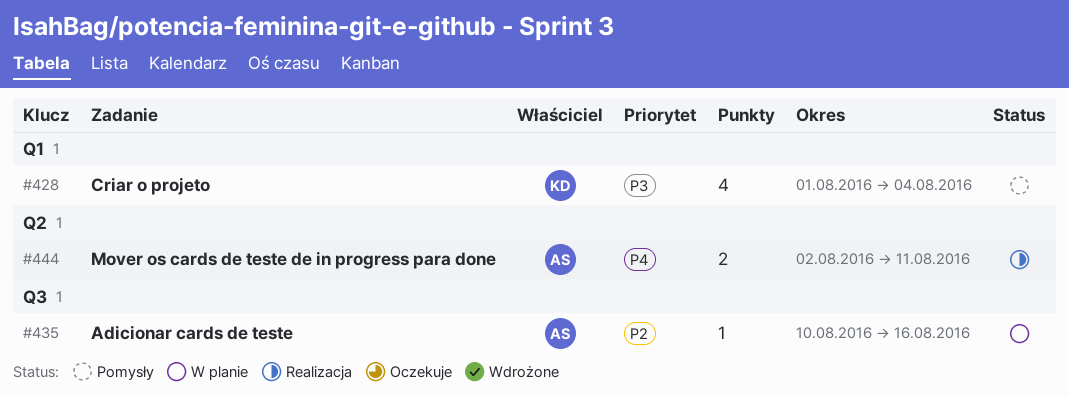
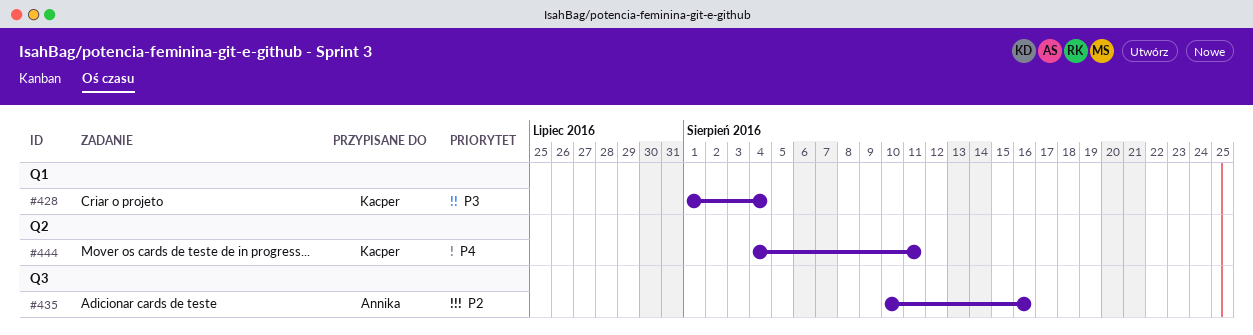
#444, owner: Annika -> Kacper
#444, start: Aug 2 -> Aug 4

